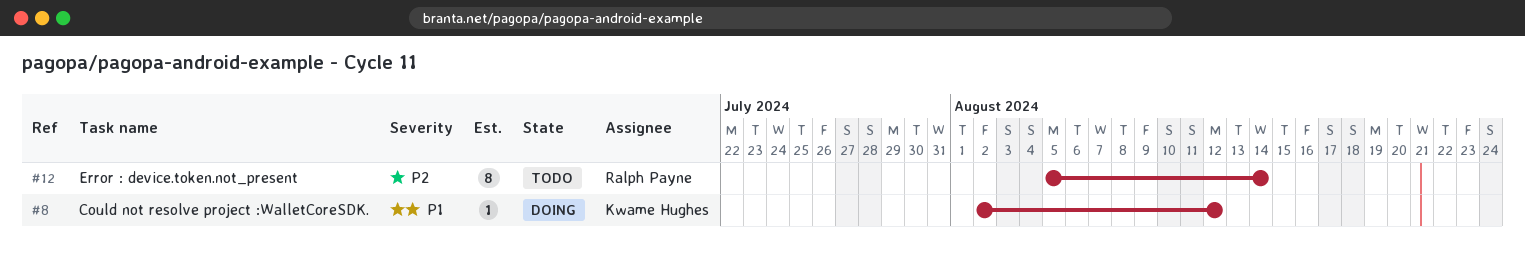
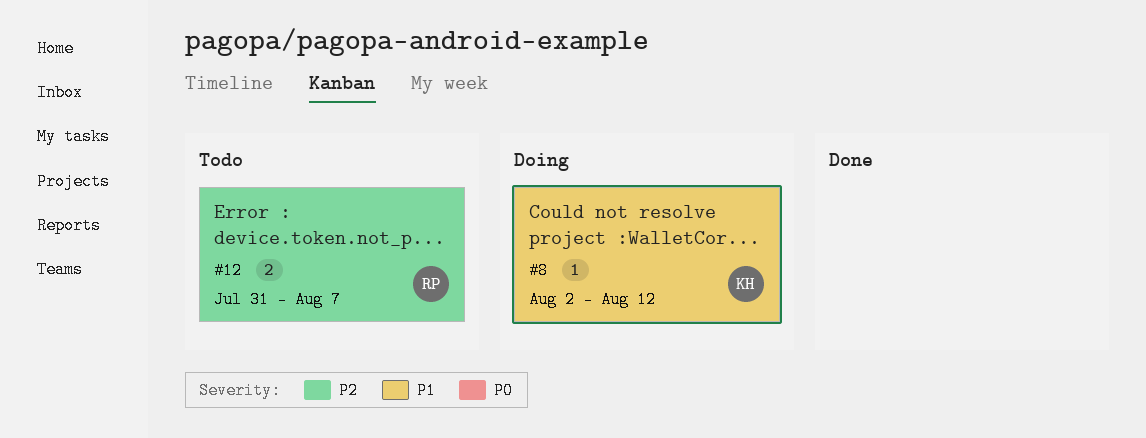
#12, estimate: 8 -> 2
#12, start: Aug 5 -> Jul 31
#12, due: Aug 14 -> Aug 7

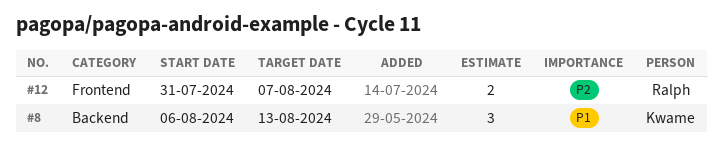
#8, estimate: 1 -> 3
#8, start: Aug 2 -> Aug 6
#8, due: Aug 12 -> Aug 13

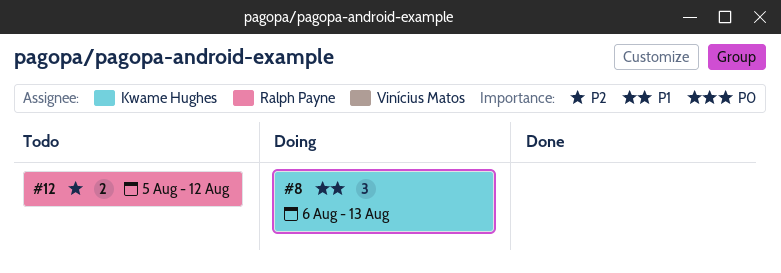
#12, start: Jul 31 -> Aug 5
#12, due: Aug 7 -> Aug 12

